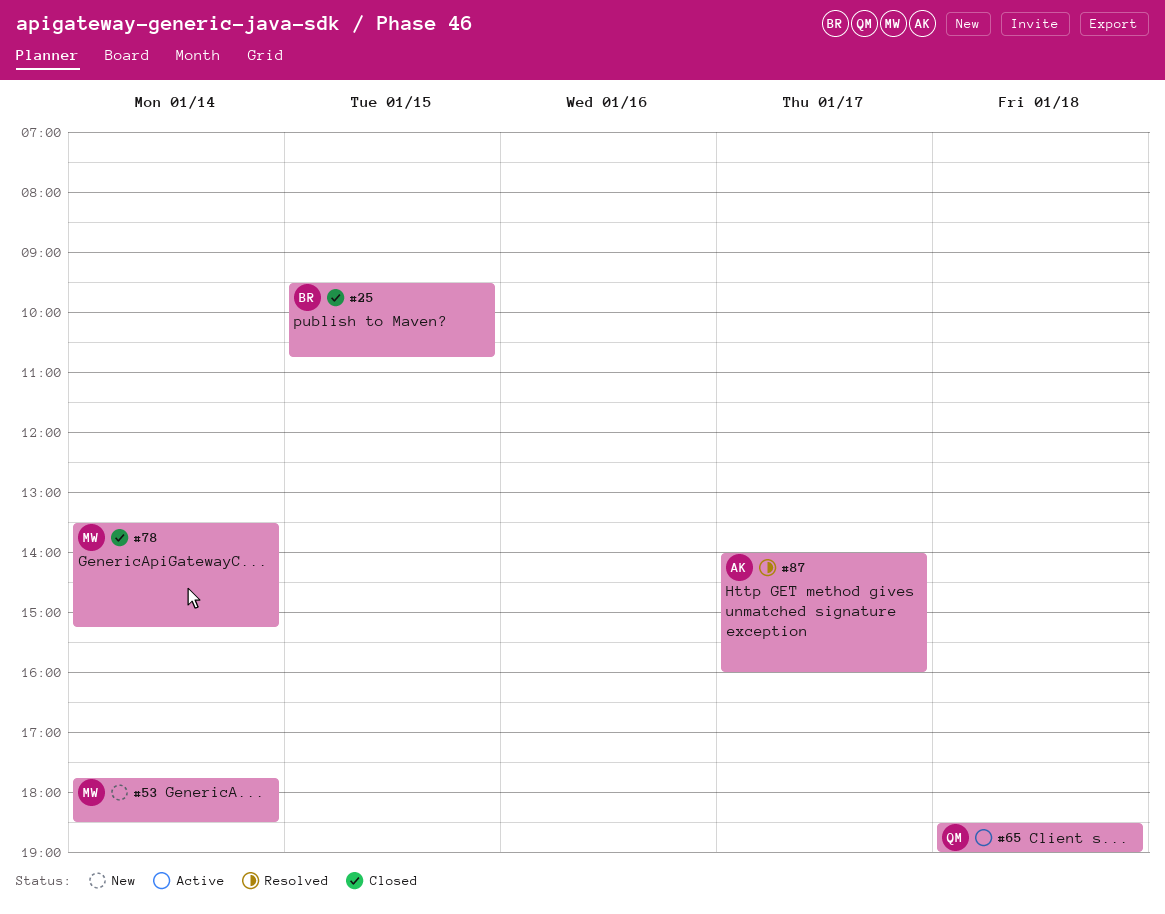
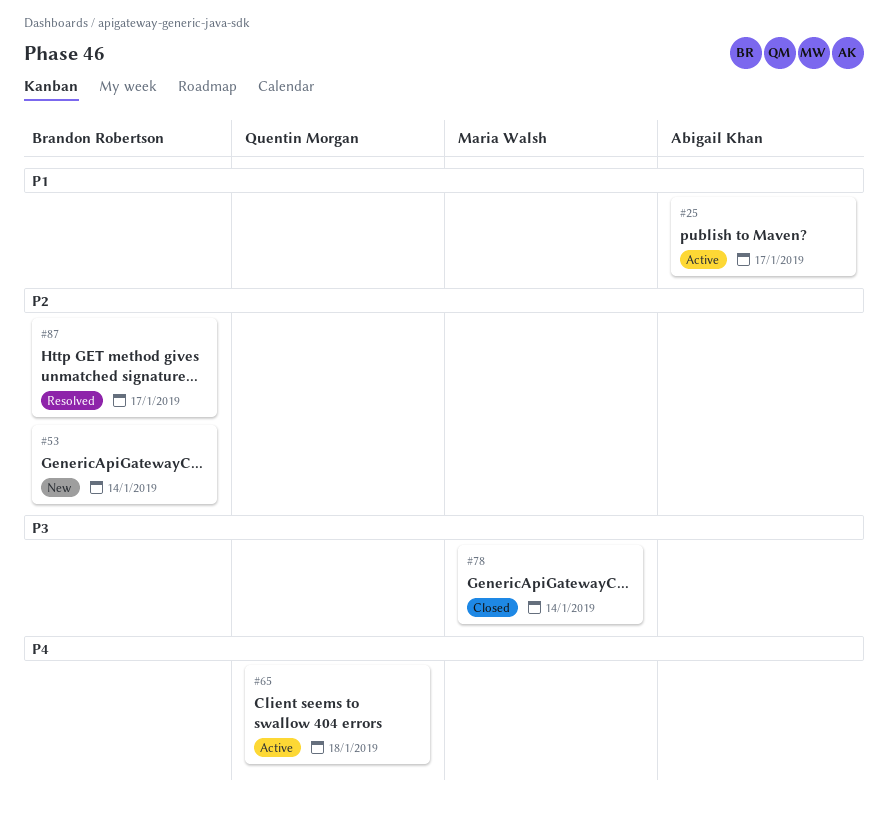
#25, status: Closed -> Active
#25, owner: Brandon Robertson -> Abigail Khan
#25, day: Jan 15 -> Jan 17
#53, owner: Maria Walsh -> Brandon Robertson
#87, owner: Abigail Khan -> Brandon Robertson

